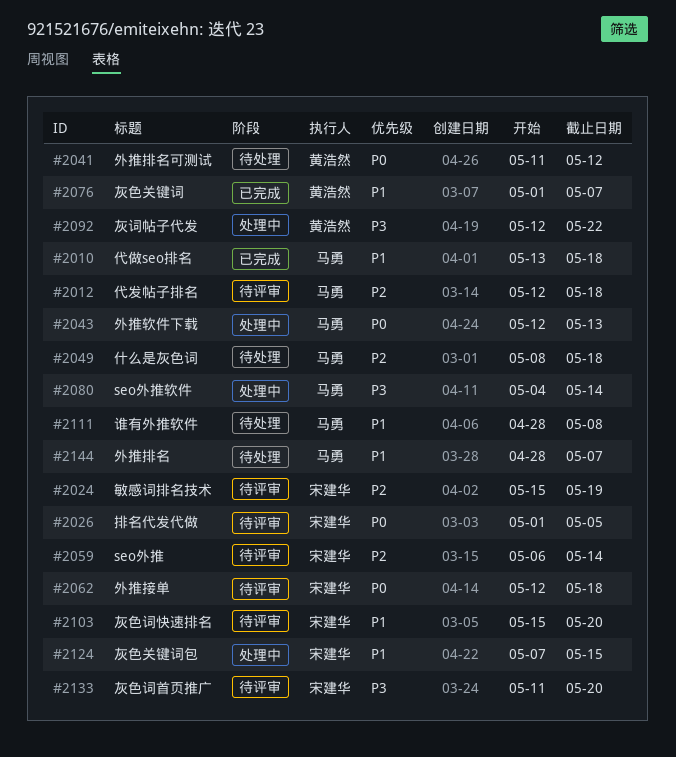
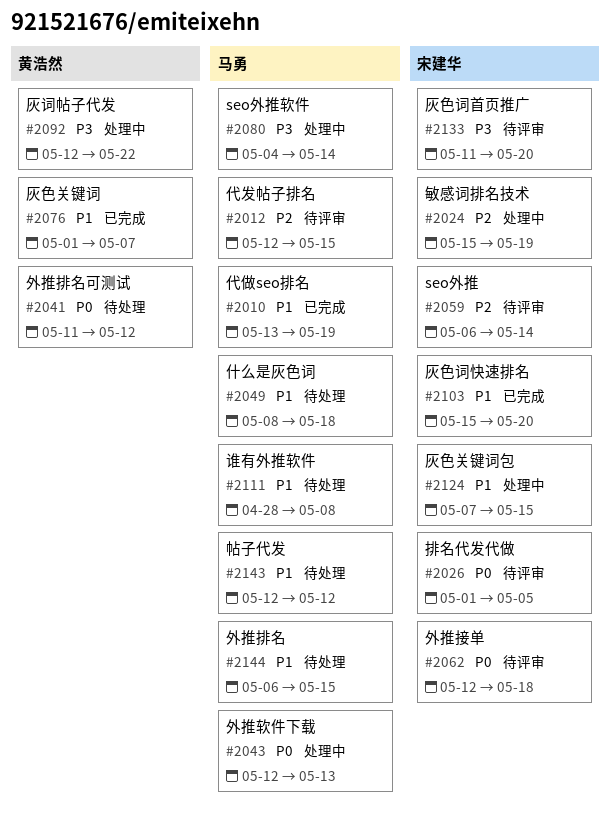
#2010, due: May 18 -> May 19
#2012, due: May 18 -> May 15
#2024, status: 待评审 -> 处理中
#2049, priority: P2 -> P1
#2103, status: 待评审 -> 已完成
#2143: none -> present
#2144, start: Apr 28 -> May 6
#2144, due: May 7 -> May 15

